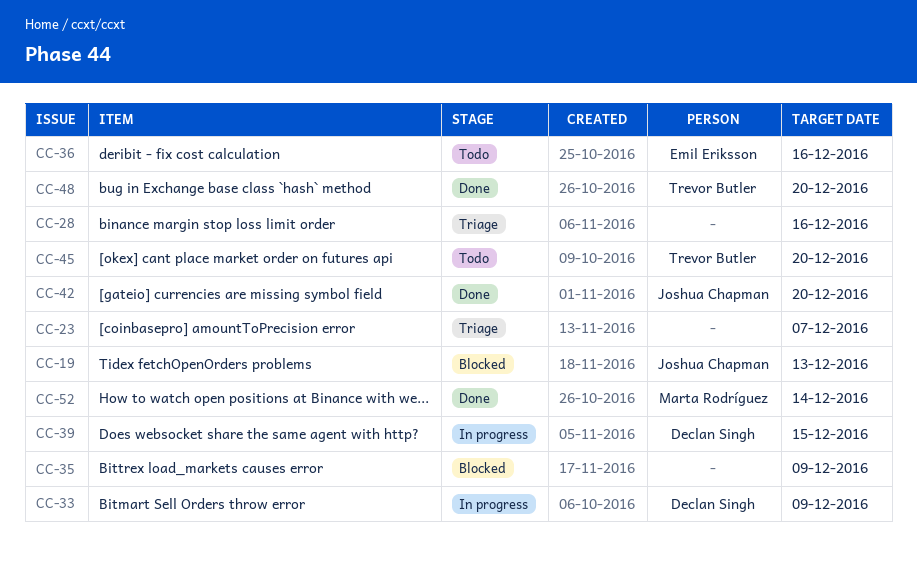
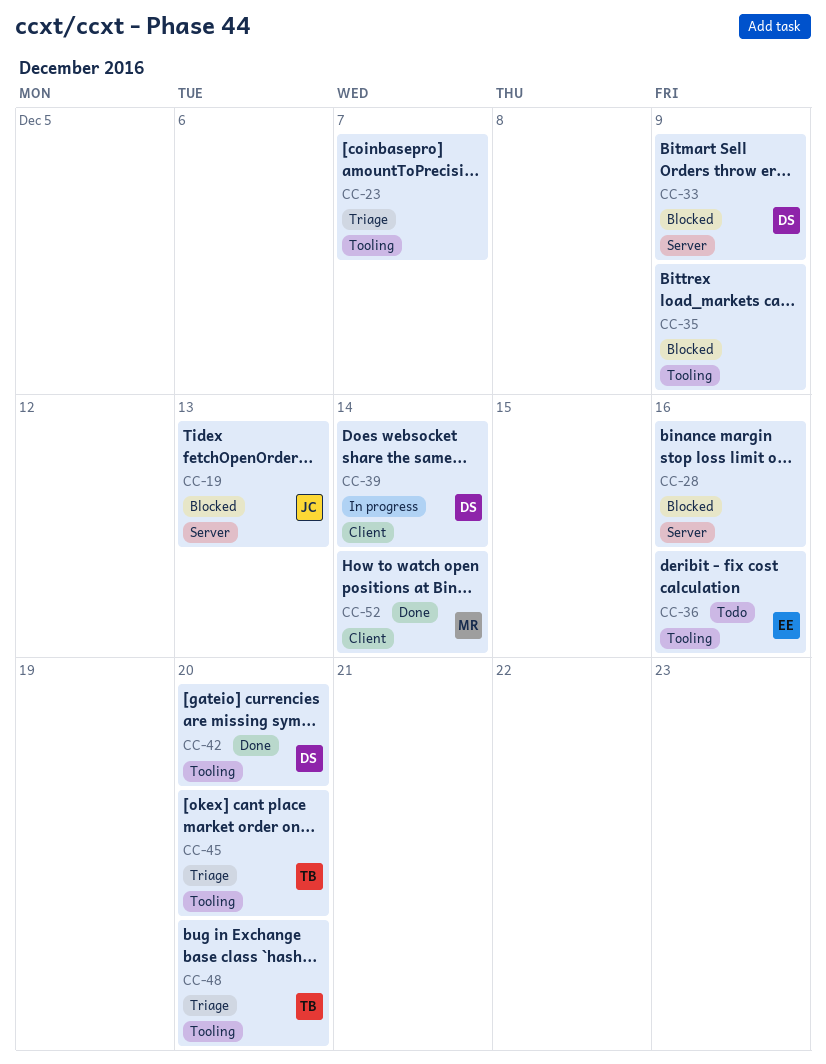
CC-28, status: Triage -> Blocked
CC-33, status: In progress -> Blocked
CC-39, due: Dec 15 -> Dec 14
CC-42, owner: Joshua Chapman -> Declan Singh
CC-45, status: Todo -> Triage
CC-48, status: Done -> Triage

